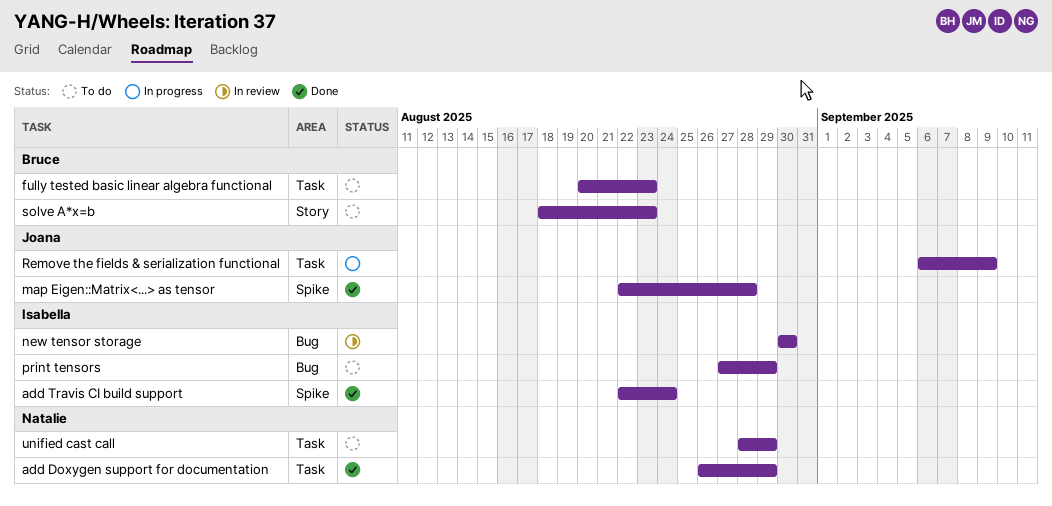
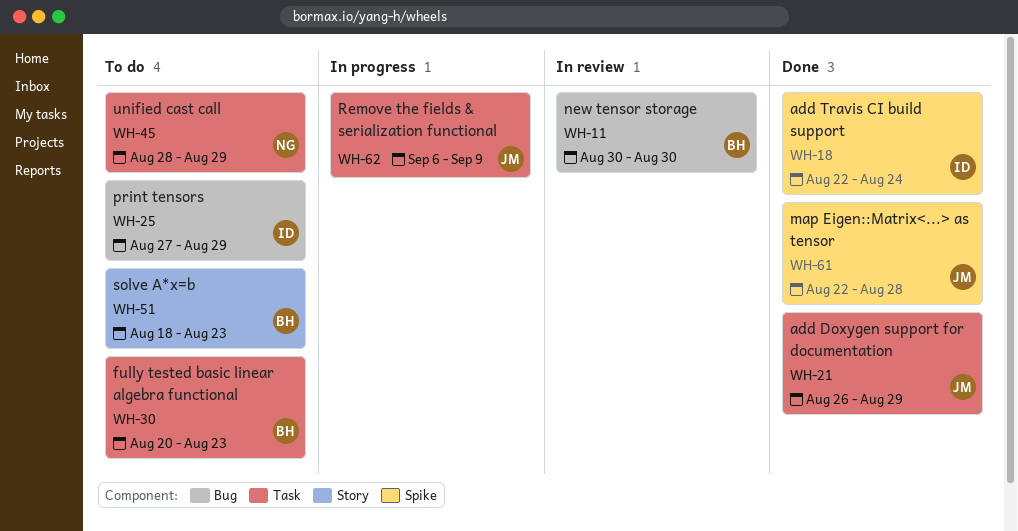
add Doxygen support for documentation, owner: Natalie -> Joana
new tensor storage, owner: Isabella -> Bruce

